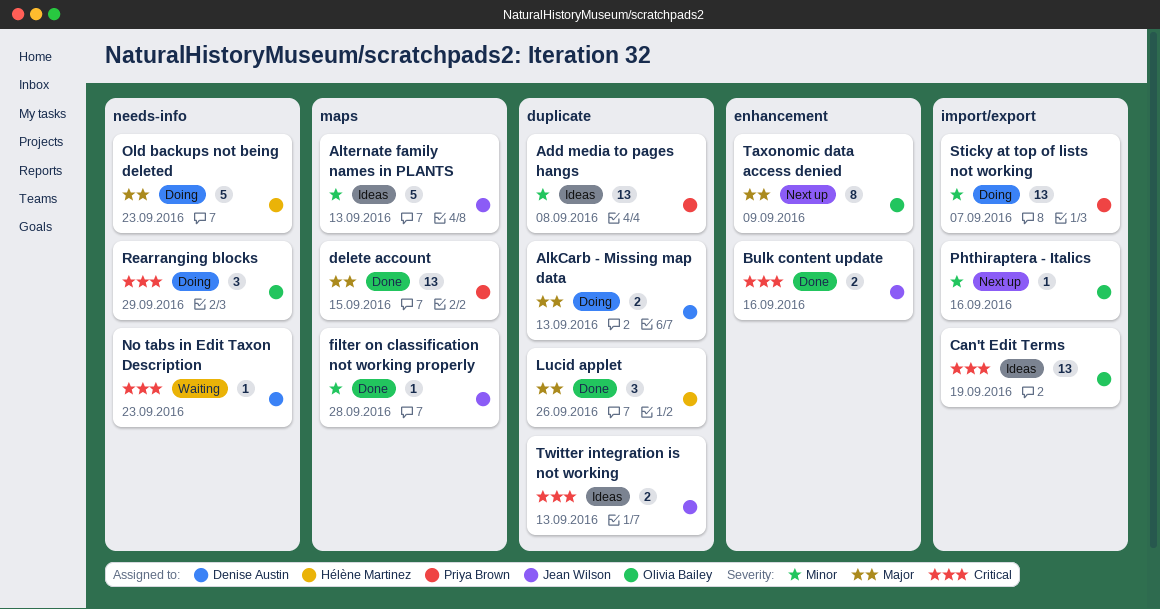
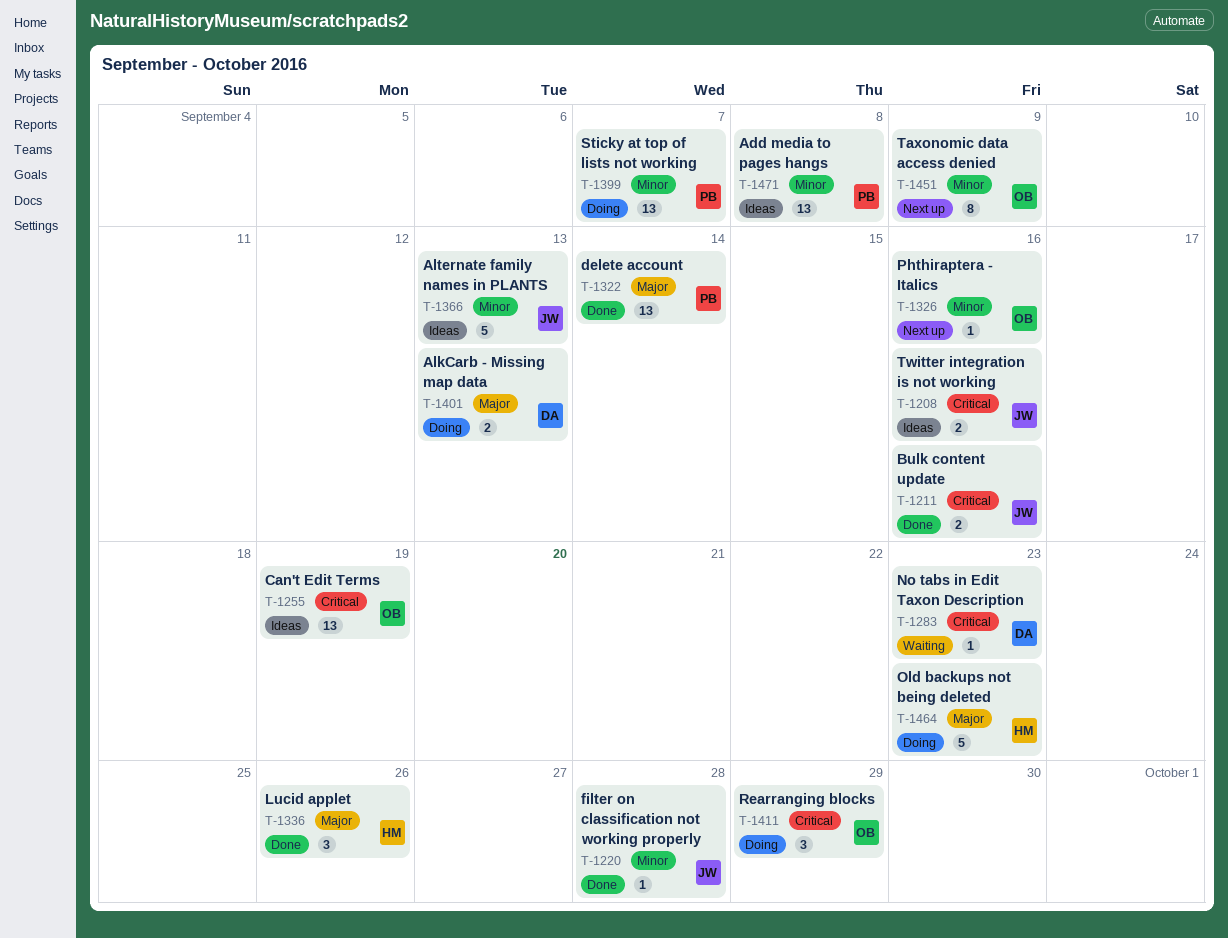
delete account, due: Sep 15 -> Sep 14
Taxonomic data access denied, priority: Major -> Minor
Twitter integration is not working, due: Sep 13 -> Sep 16

